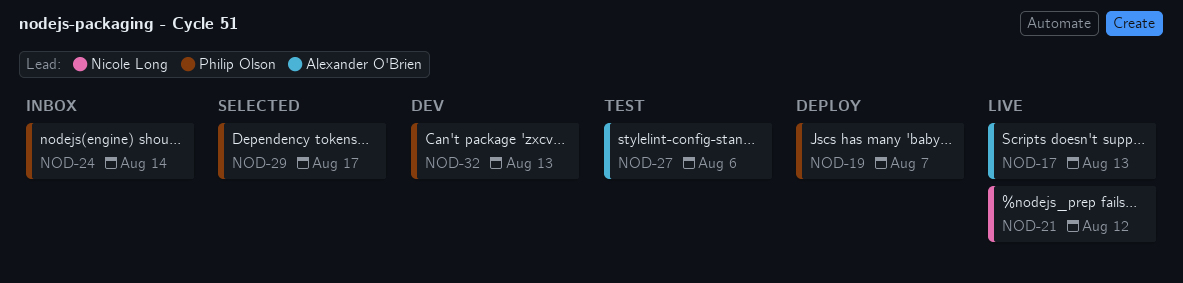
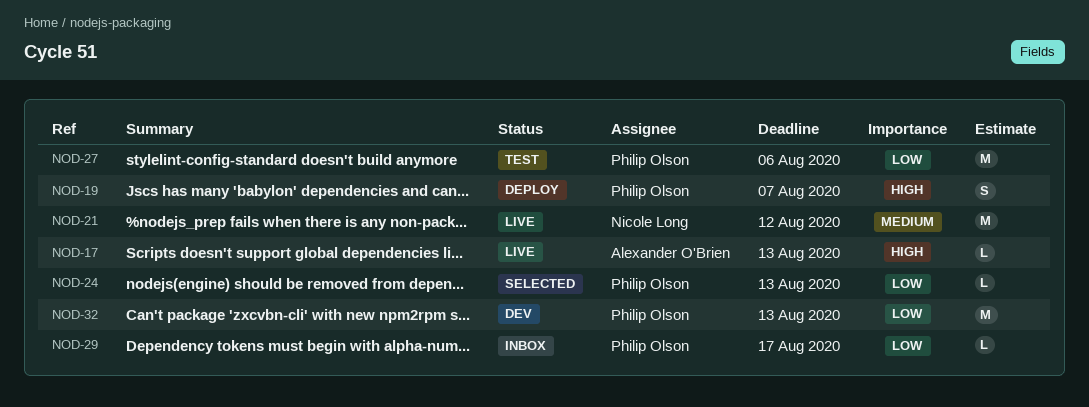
NOD-24, status: Inbox -> Selected
NOD-24, due: Aug 14 -> Aug 13
NOD-27, owner: Alexander O'Brien -> Philip Olson
NOD-29, status: Selected -> Inbox

